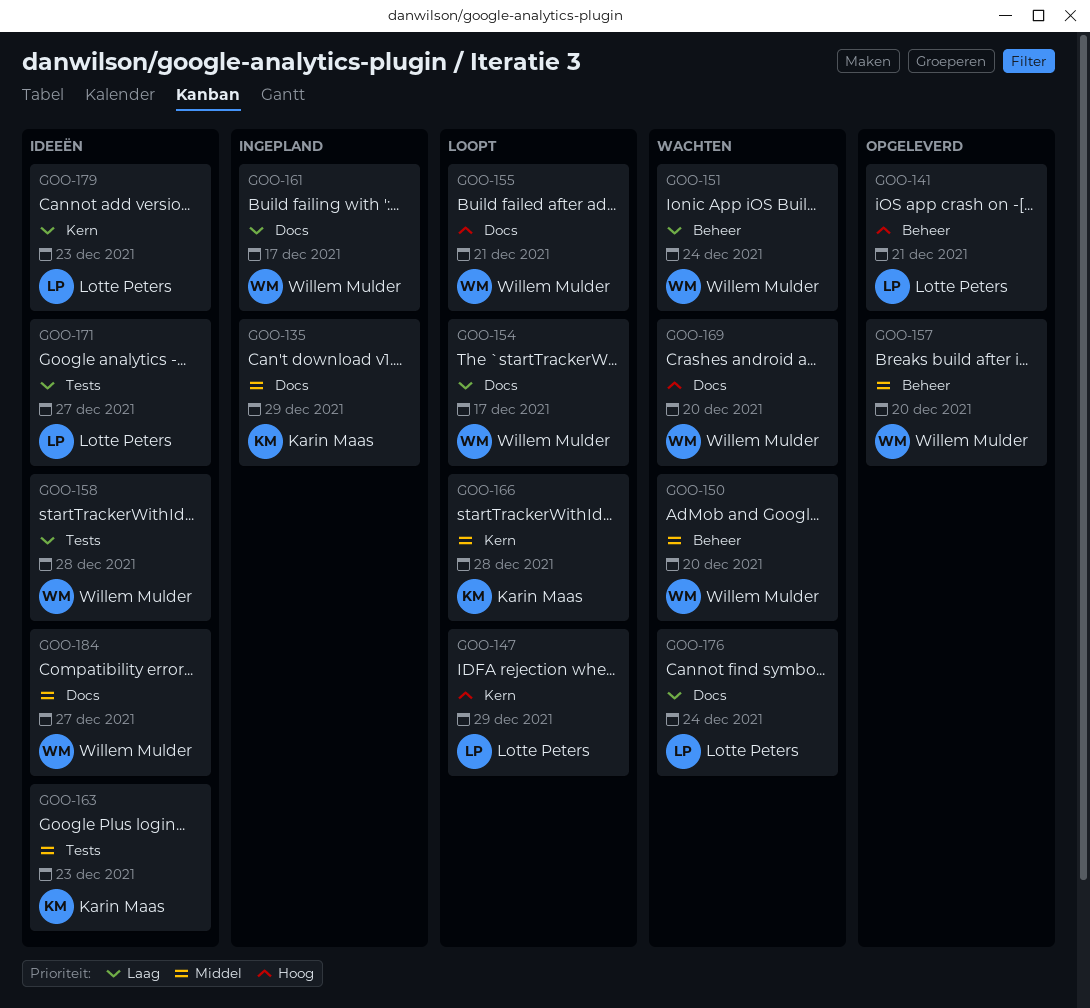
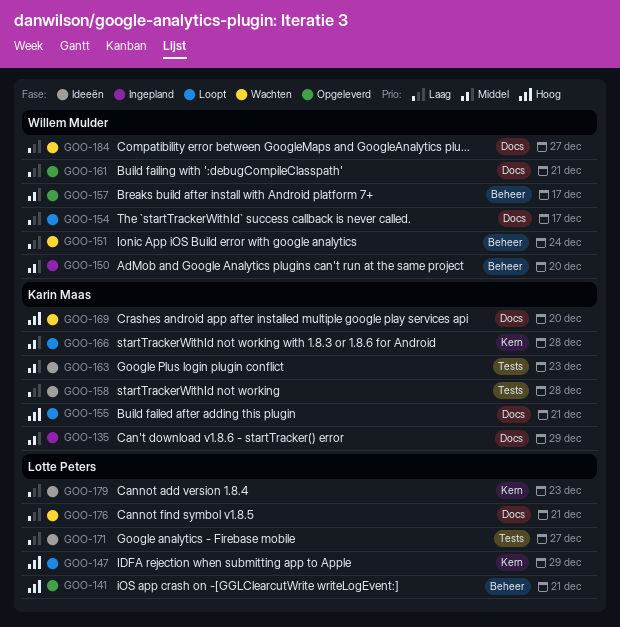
GOO-150, status: Wachten -> Ingepland
GOO-155, owner: Willem Mulder -> Karin Maas
GOO-157, due: Dec 20 -> Dec 17
GOO-158, owner: Willem Mulder -> Karin Maas
GOO-161, status: Ingepland -> Opgeleverd
GOO-161, due: Dec 17 -> Dec 21
GOO-169, owner: Willem Mulder -> Karin Maas
GOO-176, due: Dec 24 -> Dec 21
GOO-184, status: Ideeën -> Wachten
GOO-184, priority: Middel -> Laag

